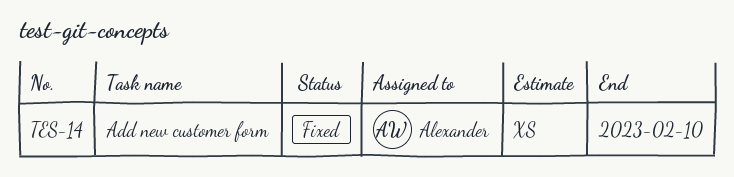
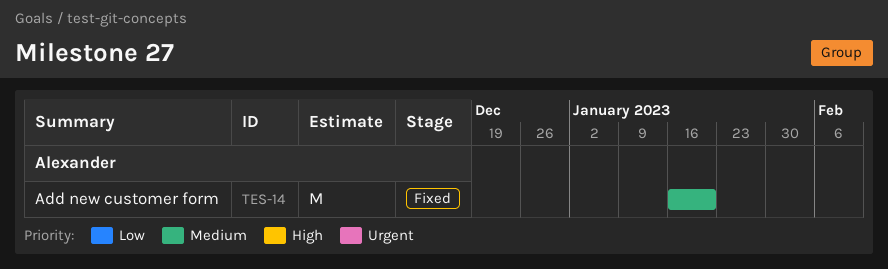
TES-14, estimate: XS -> M
TES-14, due: Feb 10 -> Jan 20

